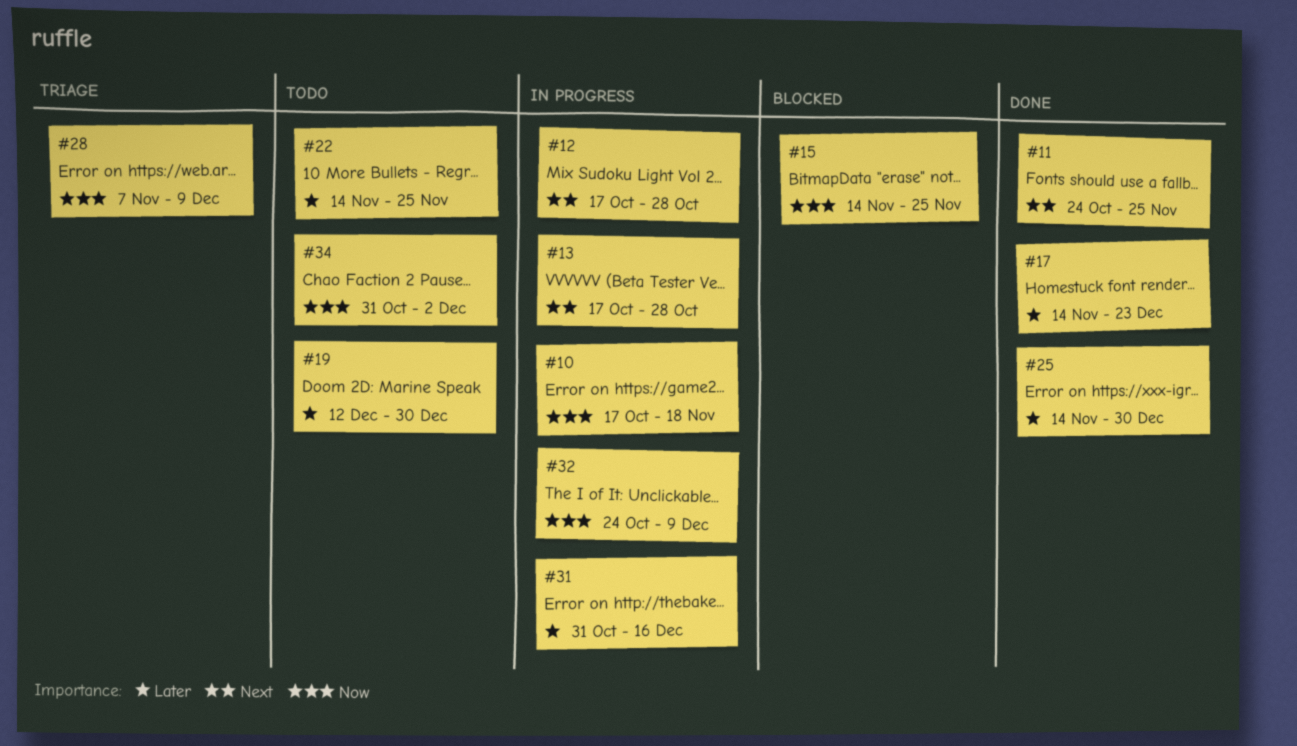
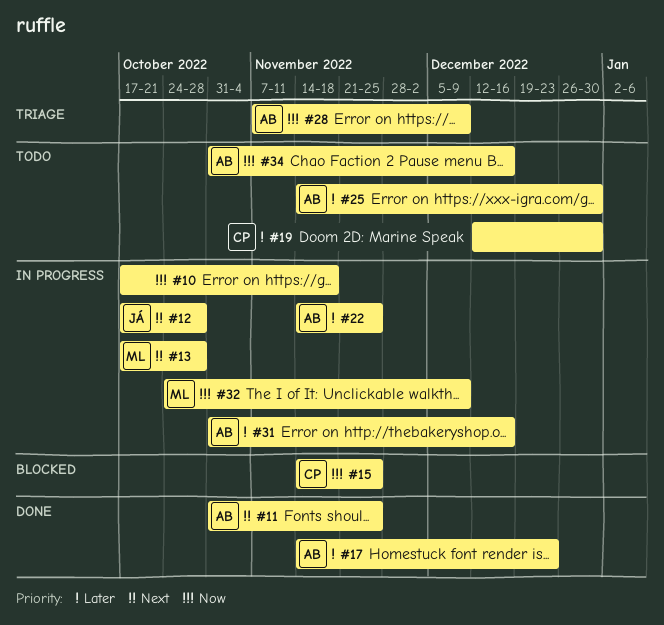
#11, start: Oct 24 -> Oct 31
#22, status: Todo -> In progress
#25, status: Done -> Todo
#34, due: Dec 2 -> Dec 16

